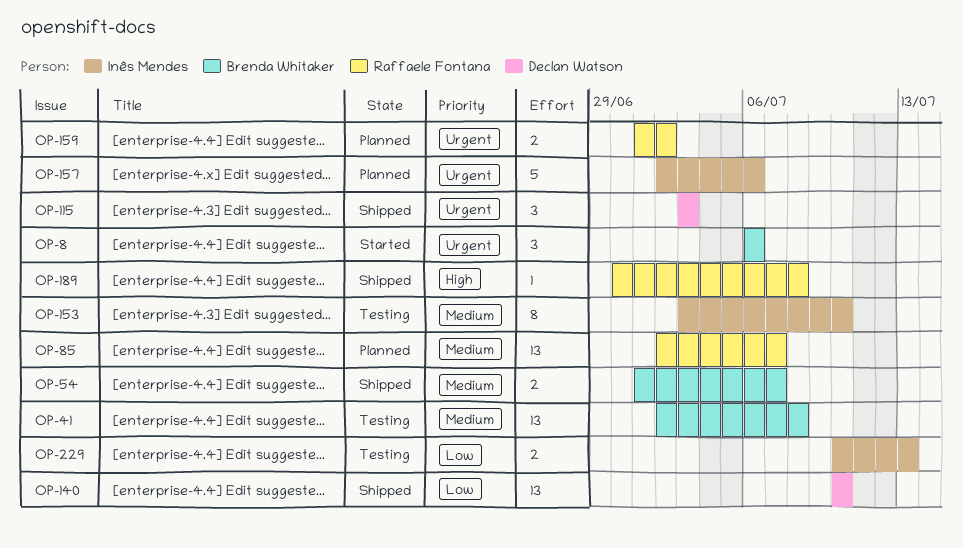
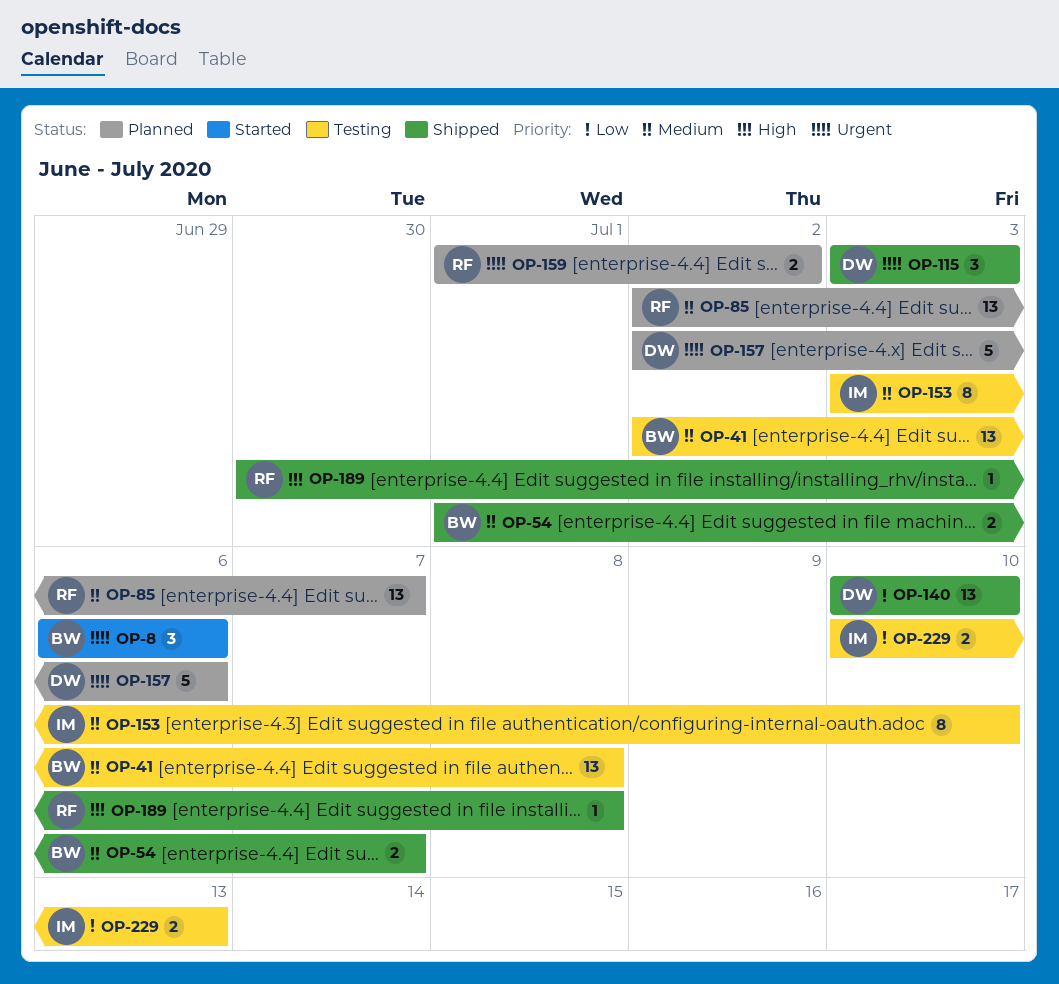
OP-157, owner: Inês Mendes -> Declan Watson

